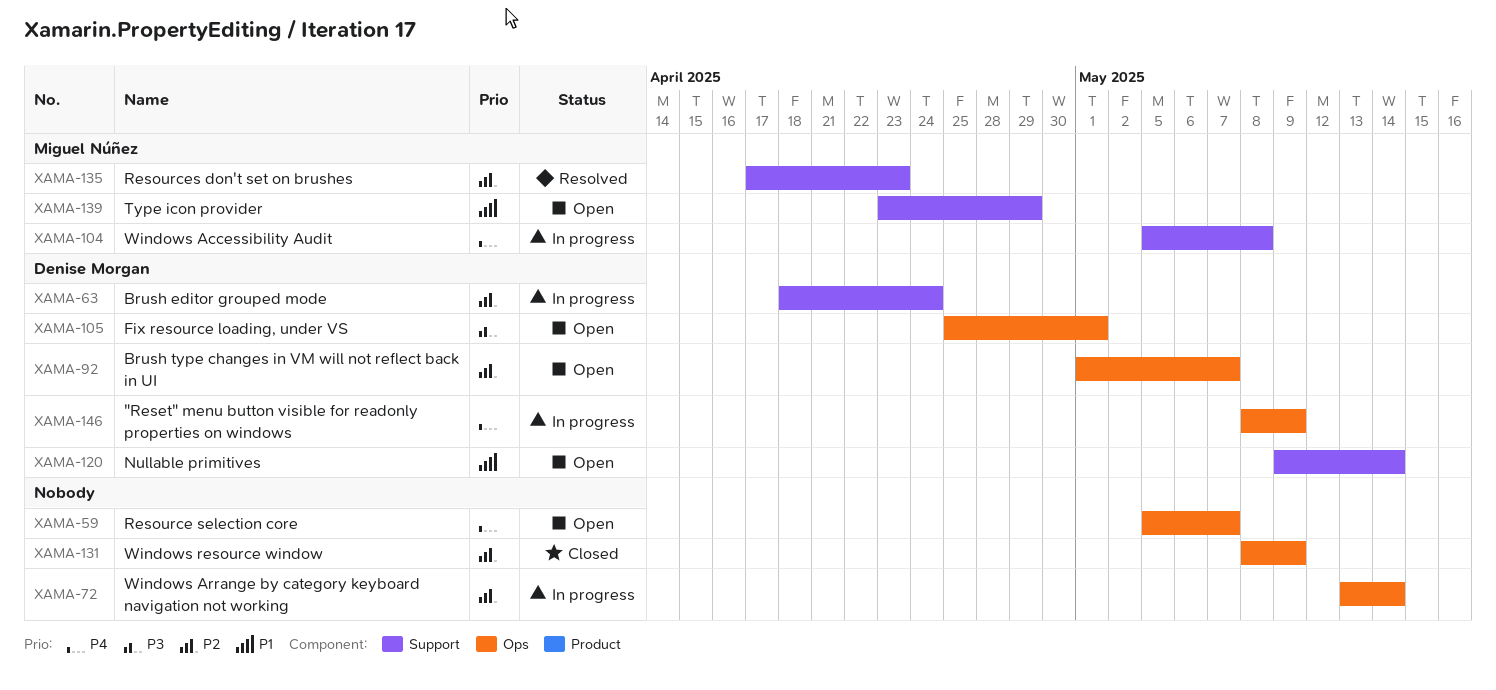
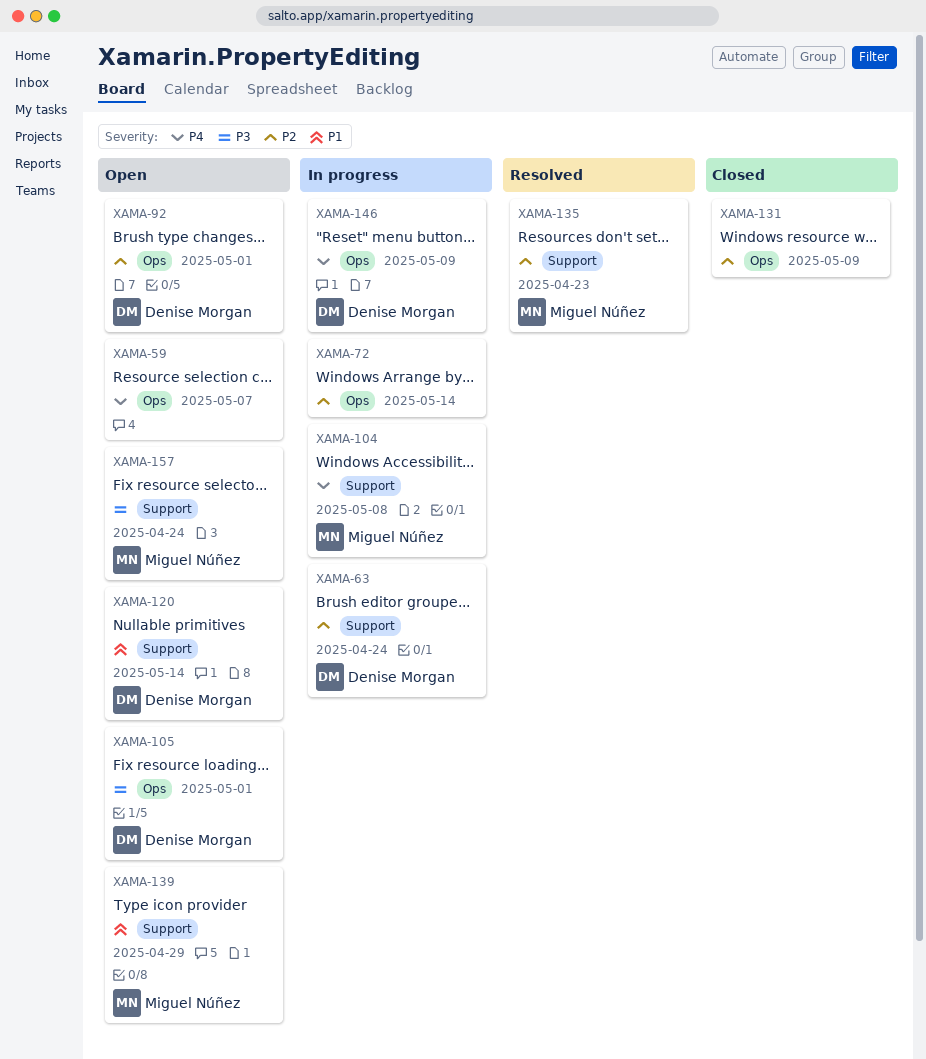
XAMA-92, due: May 7 -> May 1
XAMA-157: none -> present

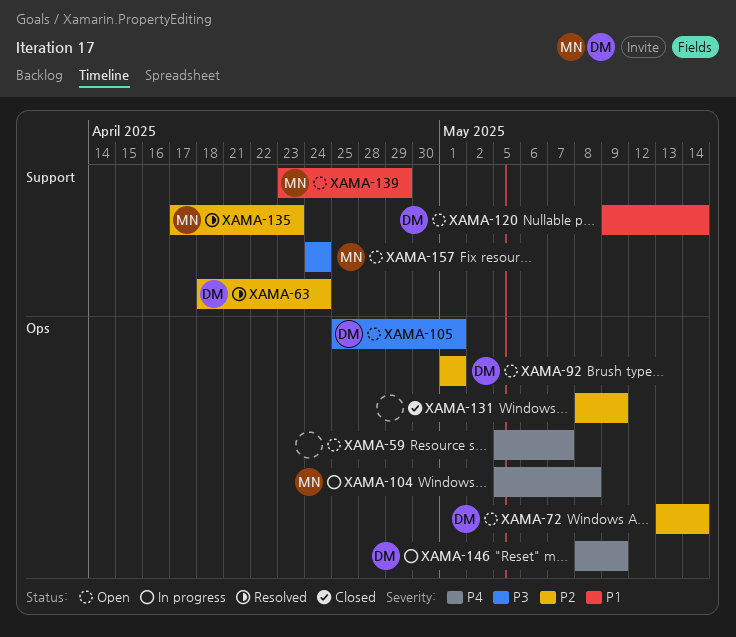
XAMA-63, status: In progress -> Resolved
XAMA-72, status: In progress -> Open
XAMA-72, owner: none -> Denise Morgan
XAMA-104, label: Support -> Ops

